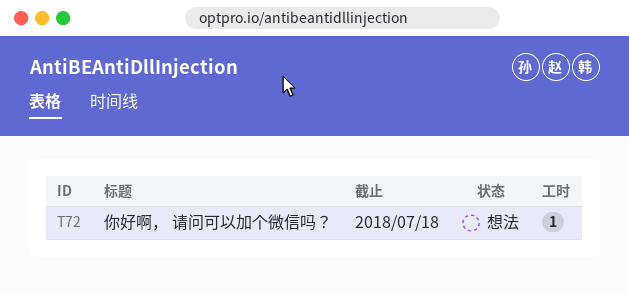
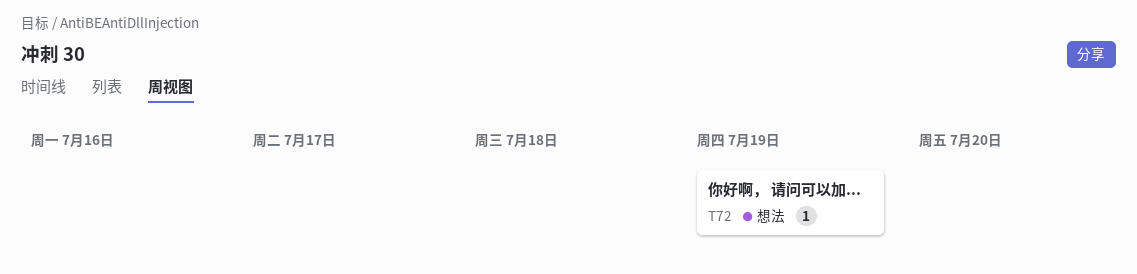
T72, due: Jul 18 -> Jul 19

